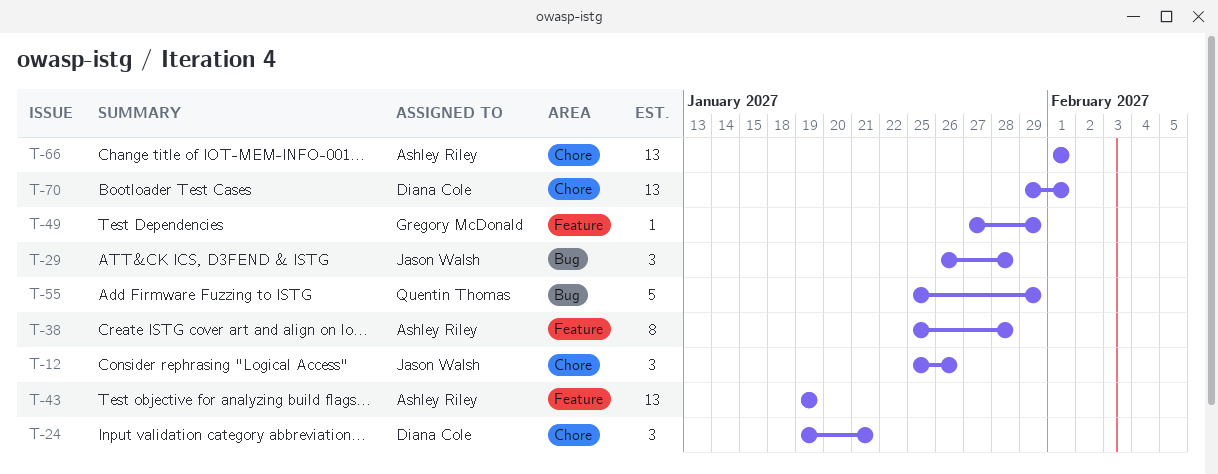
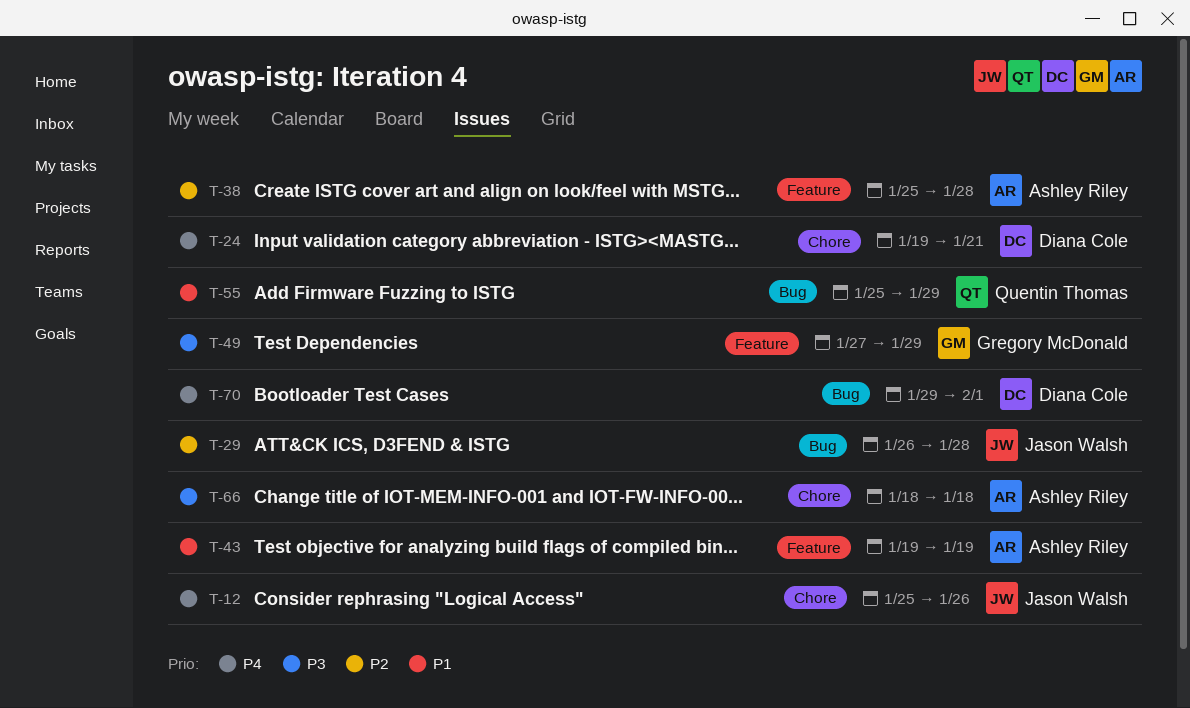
T-66, start: Feb 1 -> Jan 18
T-66, due: Feb 1 -> Jan 18
T-70, label: Chore -> Bug

